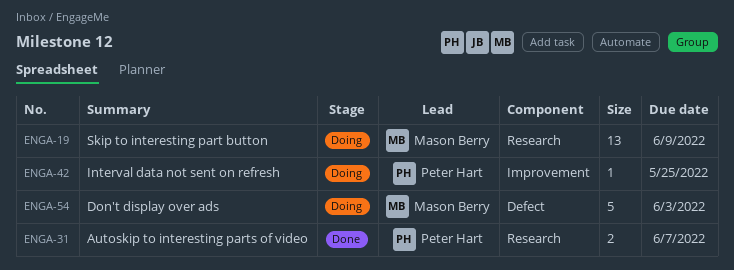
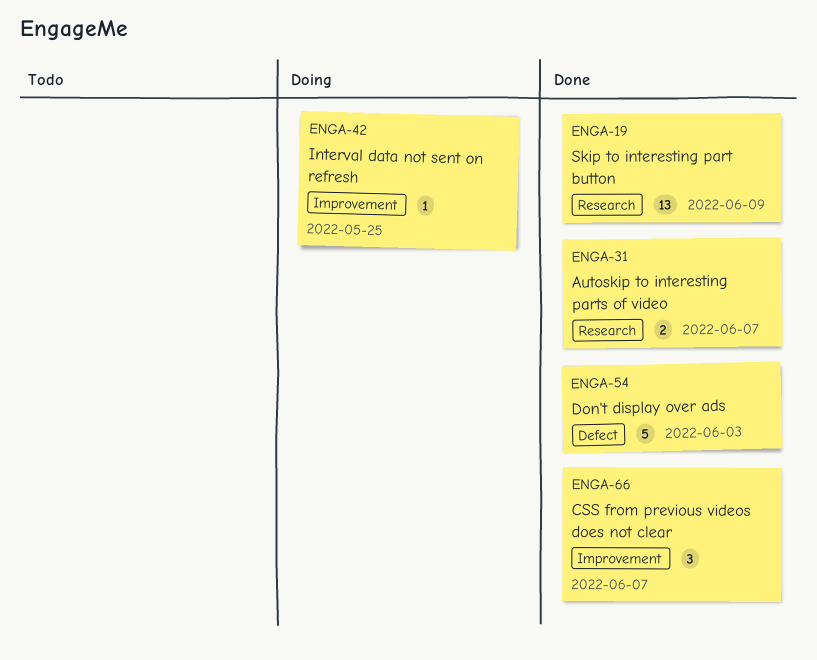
ENGA-19, status: Doing -> Done
ENGA-54, status: Doing -> Done
ENGA-66: none -> present

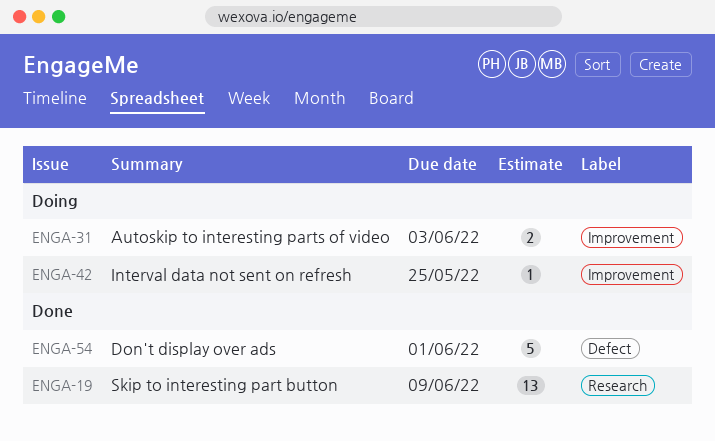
ENGA-31, status: Done -> Doing
ENGA-31, label: Research -> Improvement
ENGA-31, due: Jun 7 -> Jun 3
ENGA-54, due: Jun 3 -> Jun 1
ENGA-66: present -> none

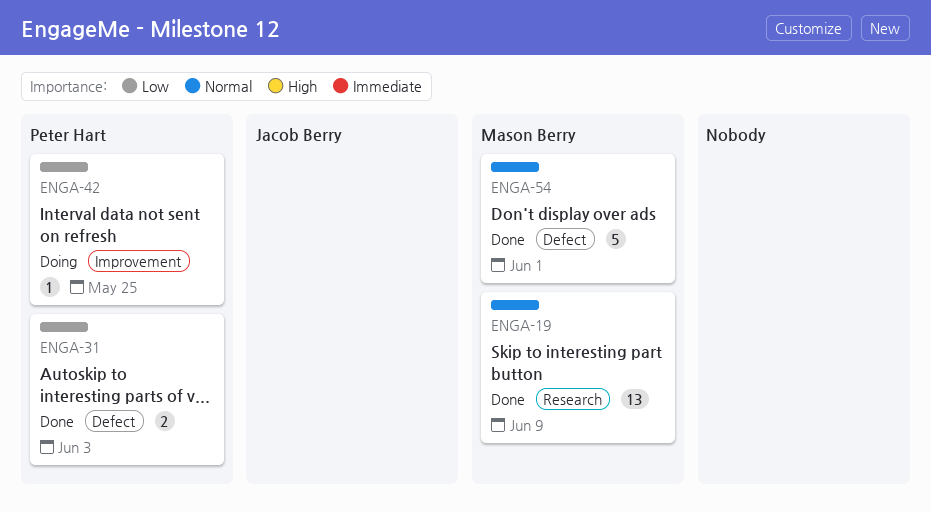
ENGA-31, status: Doing -> Done
ENGA-31, label: Improvement -> Defect

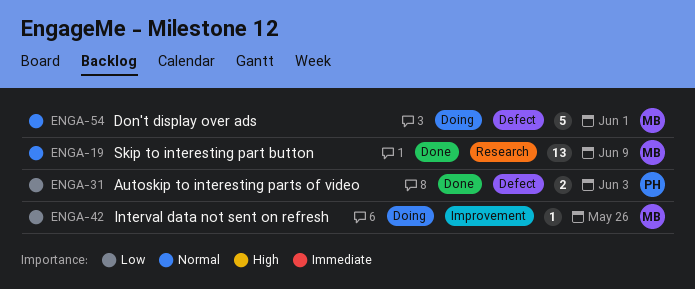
ENGA-42, owner: Peter Hart -> Mason Berry
ENGA-42, due: May 25 -> May 26
ENGA-54, status: Done -> Doing

